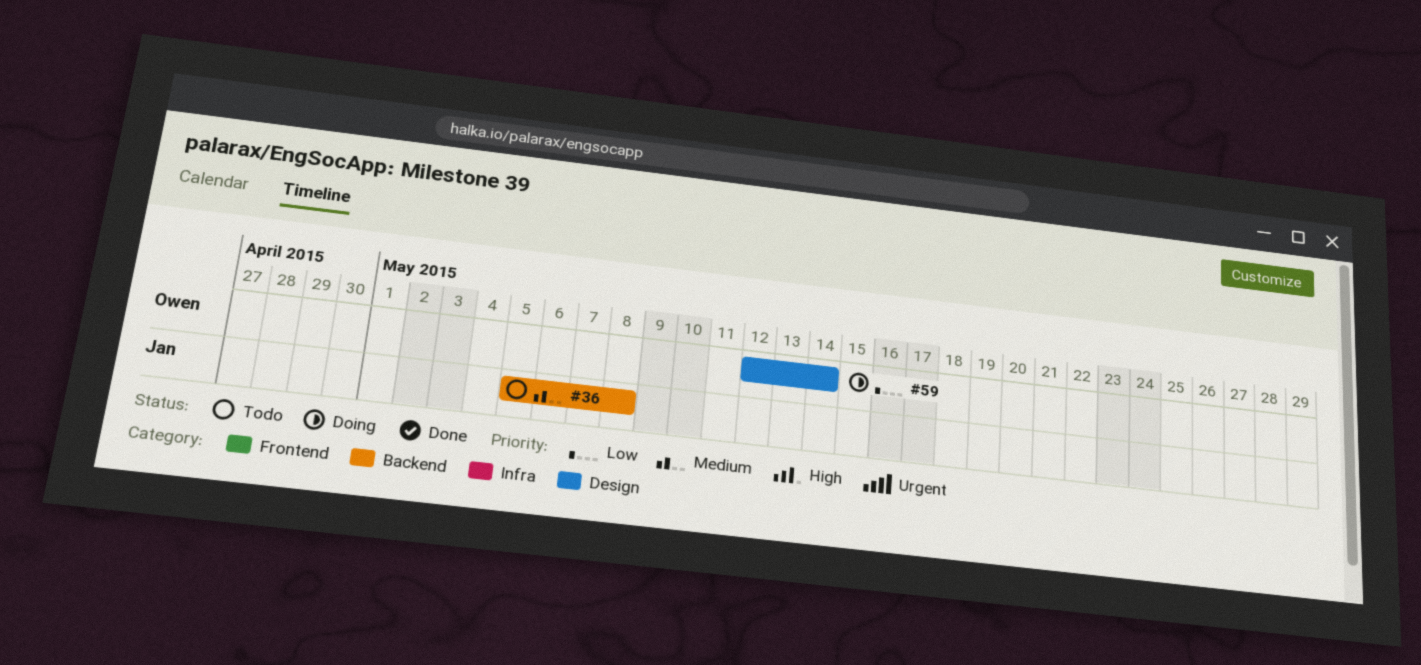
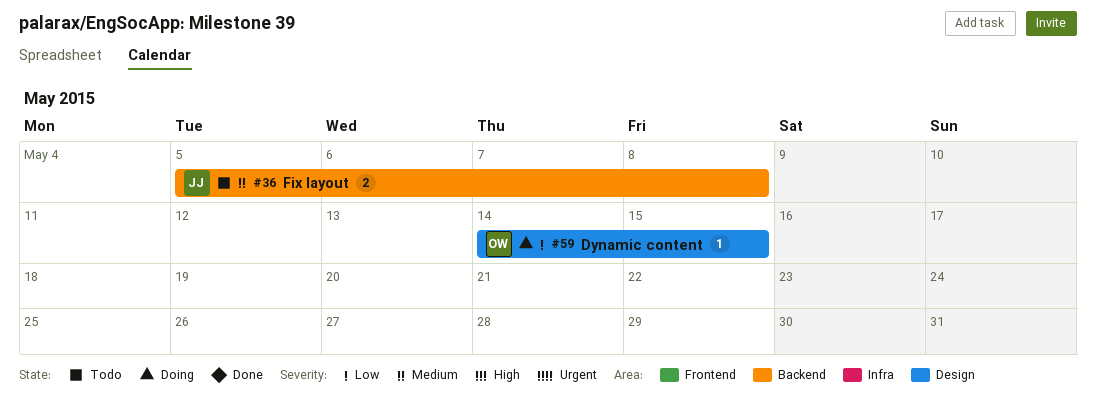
#59, start: May 12 -> May 14
#59, due: May 14 -> May 15

